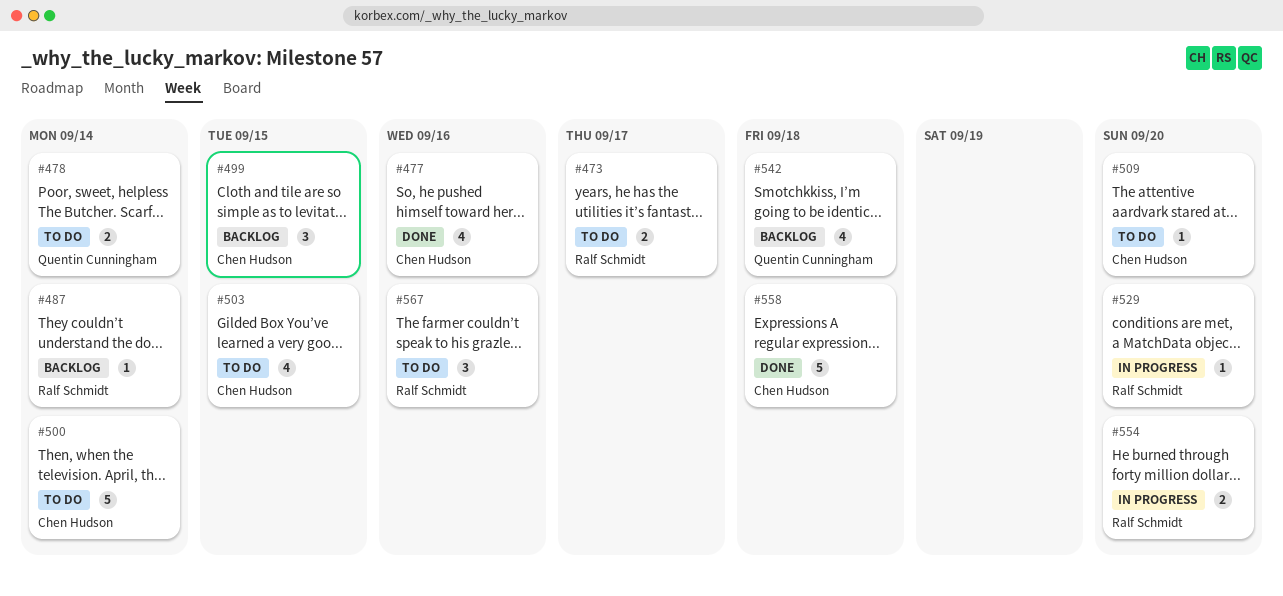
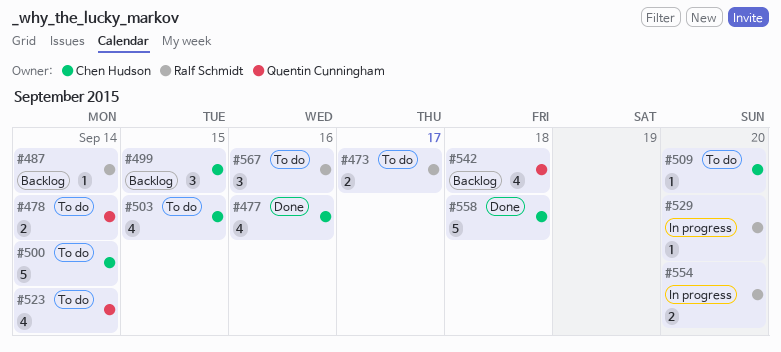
#523: none -> present

